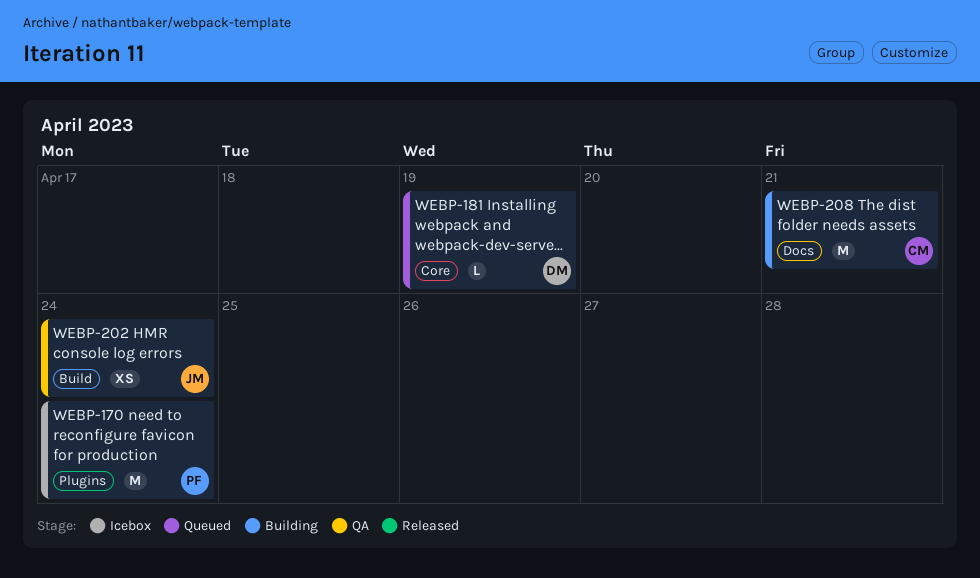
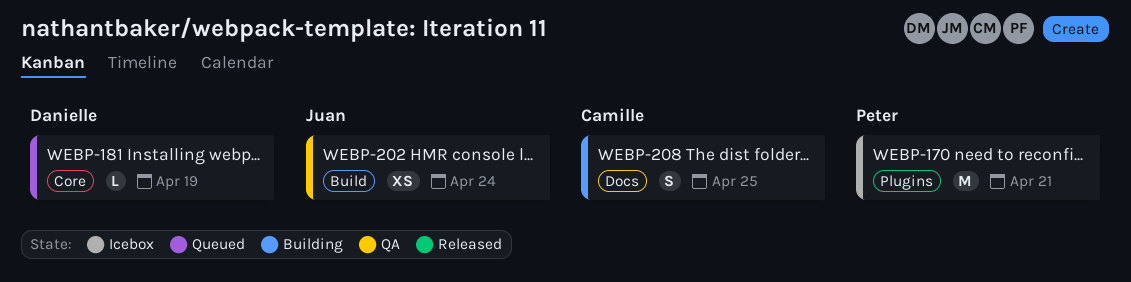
WEBP-170, due: Apr 24 -> Apr 21
WEBP-208, estimate: M -> S
WEBP-208, due: Apr 21 -> Apr 25

